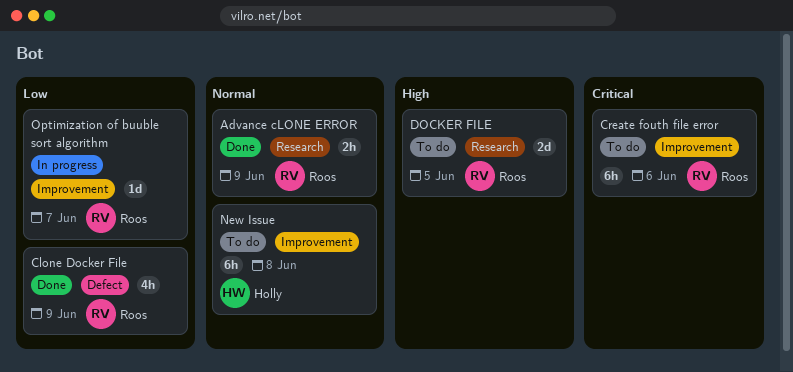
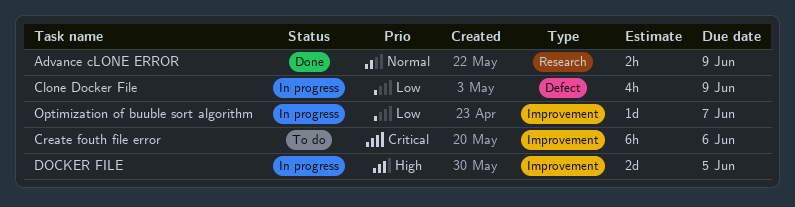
Clone Docker File, status: Done -> In progress
DOCKER FILE, status: To do -> In progress
DOCKER FILE, label: Research -> Improvement
New Issue: present -> none

